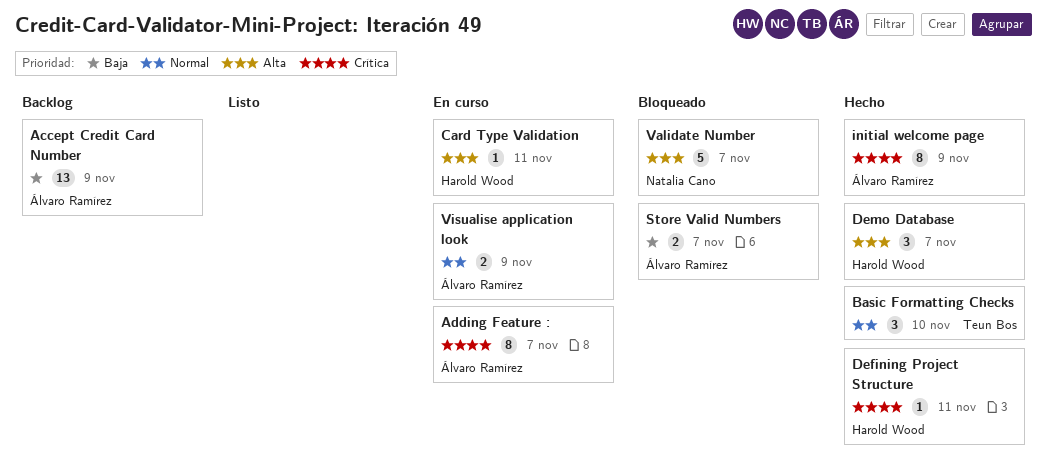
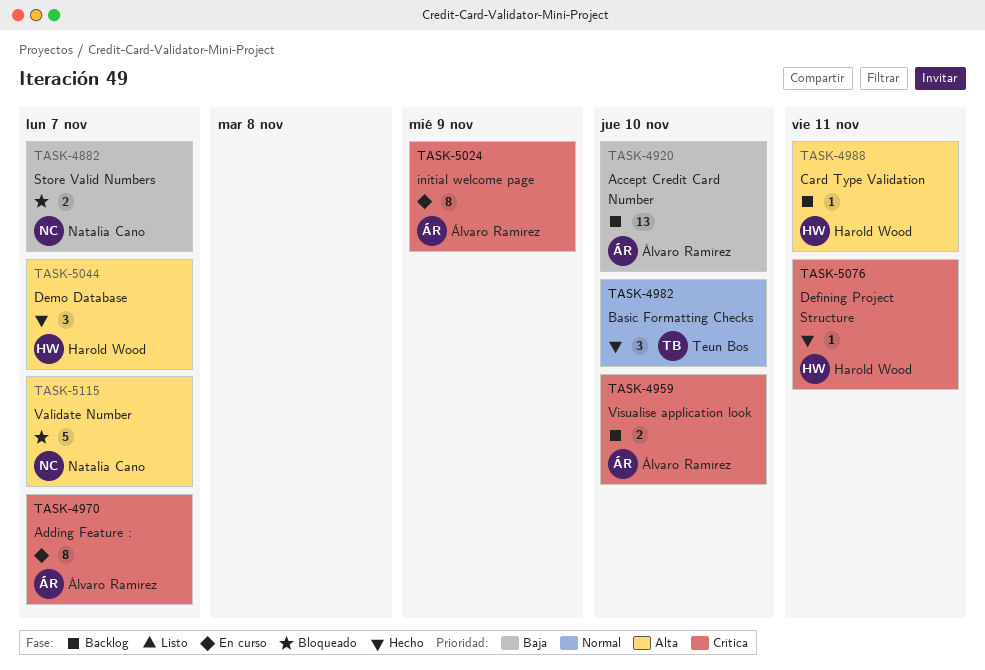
Accept Credit Card Number, due: Nov 9 -> Nov 10
Card Type Validation, status: En curso -> Backlog
initial welcome page, status: Hecho -> En curso
Store Valid Numbers, owner: Álvaro Ramírez -> Natalia Cano
Visualise application look, status: En curso -> Backlog
Visualise application look, priority: Normal -> Crítica
Visualise application look, due: Nov 9 -> Nov 10

